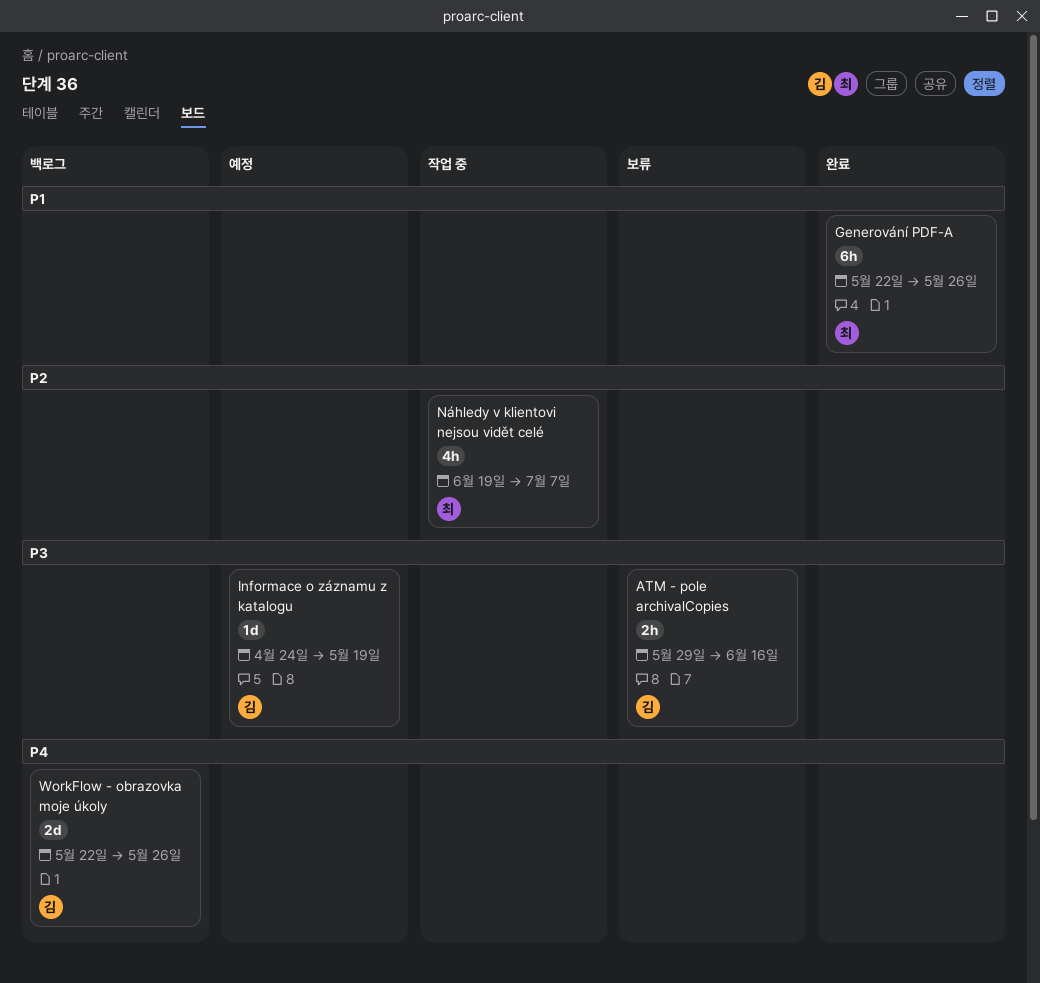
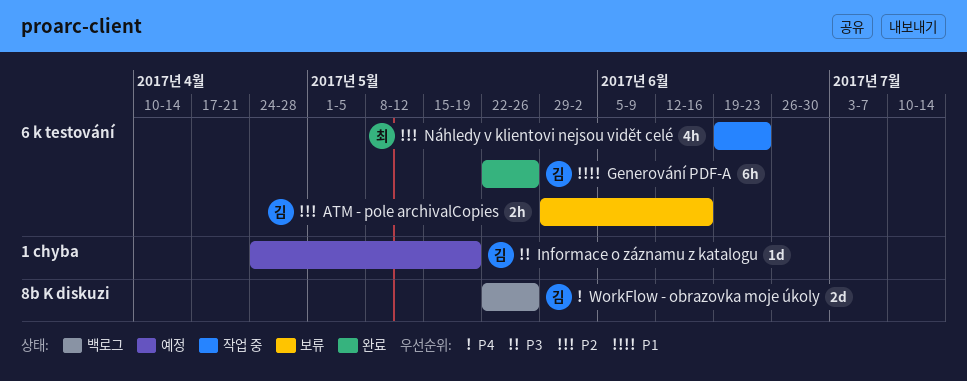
ATM - pole archivalCopies, priority: P3 -> P2
Generování PDF-A, owner: 최 -> 김
Náhledy v klientovi nejsou vidět celé, due: Jul 7 -> Jun 23

